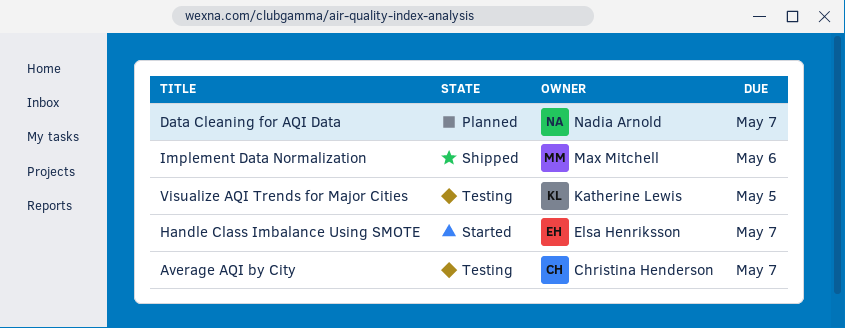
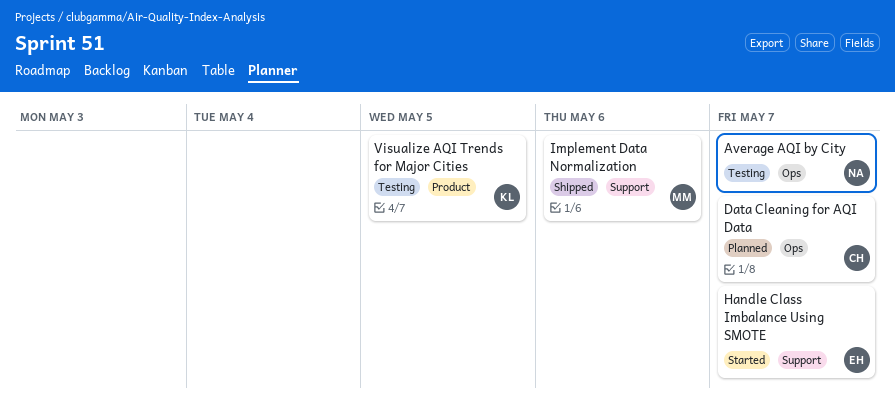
Average AQI by City, owner: Christina Henderson -> Nadia Arnold
Data Cleaning for AQI Data, owner: Nadia Arnold -> Christina Henderson

